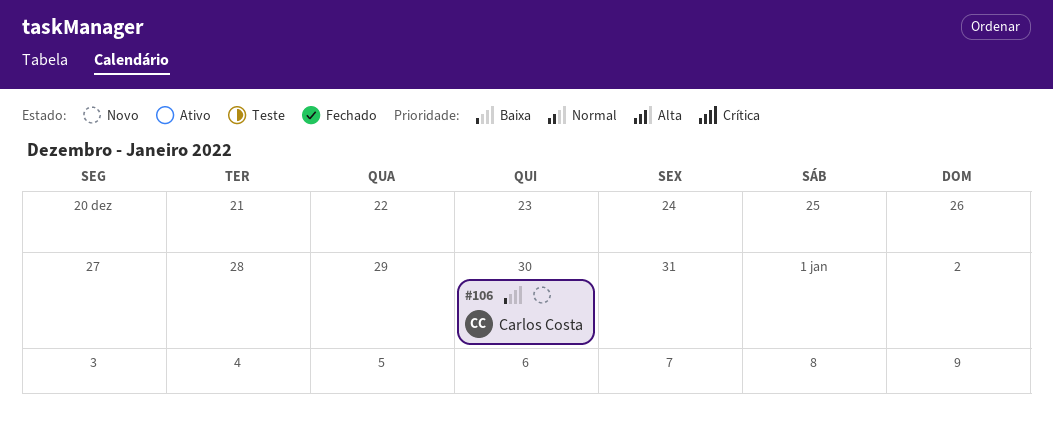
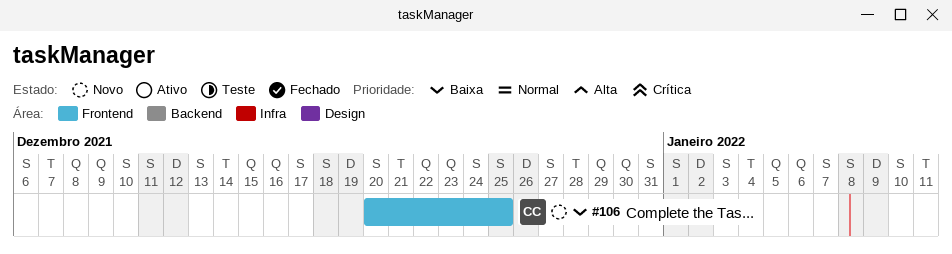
#106, due: Dec 30 -> Dec 25

